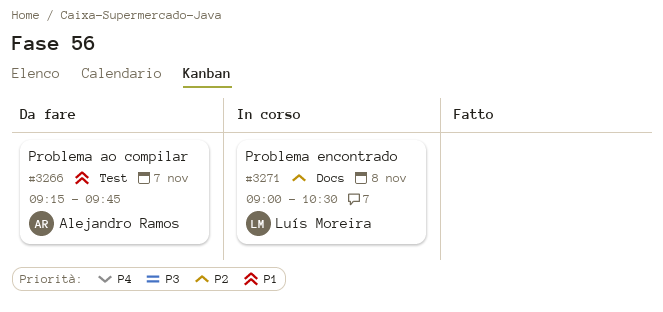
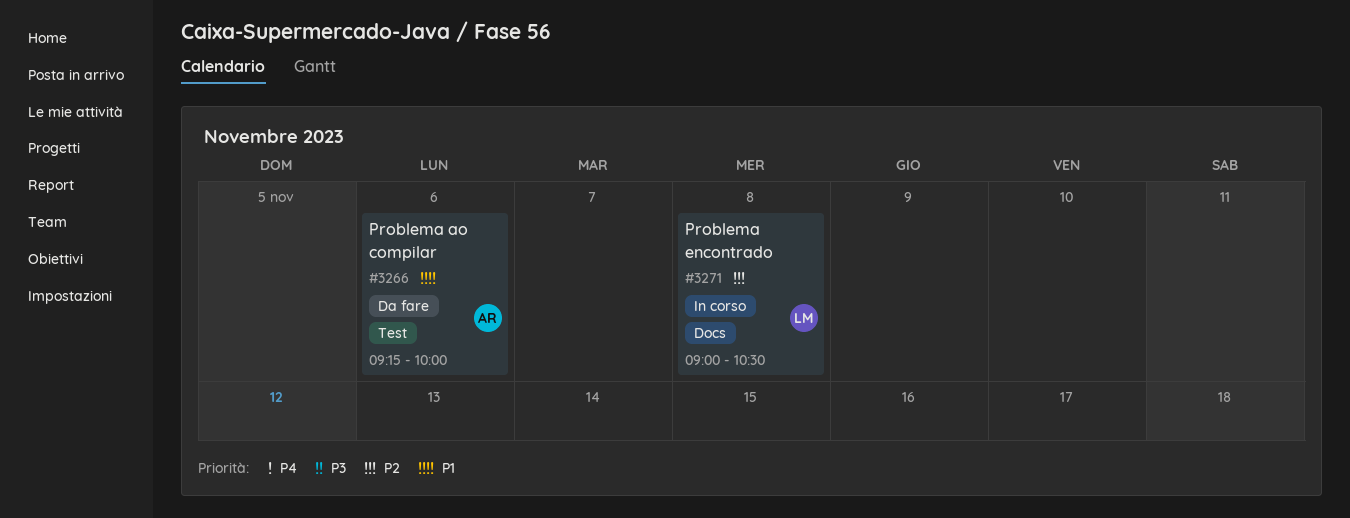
#3266, day: Nov 7 -> Nov 6
#3266, ends: 09:45 -> 10:00

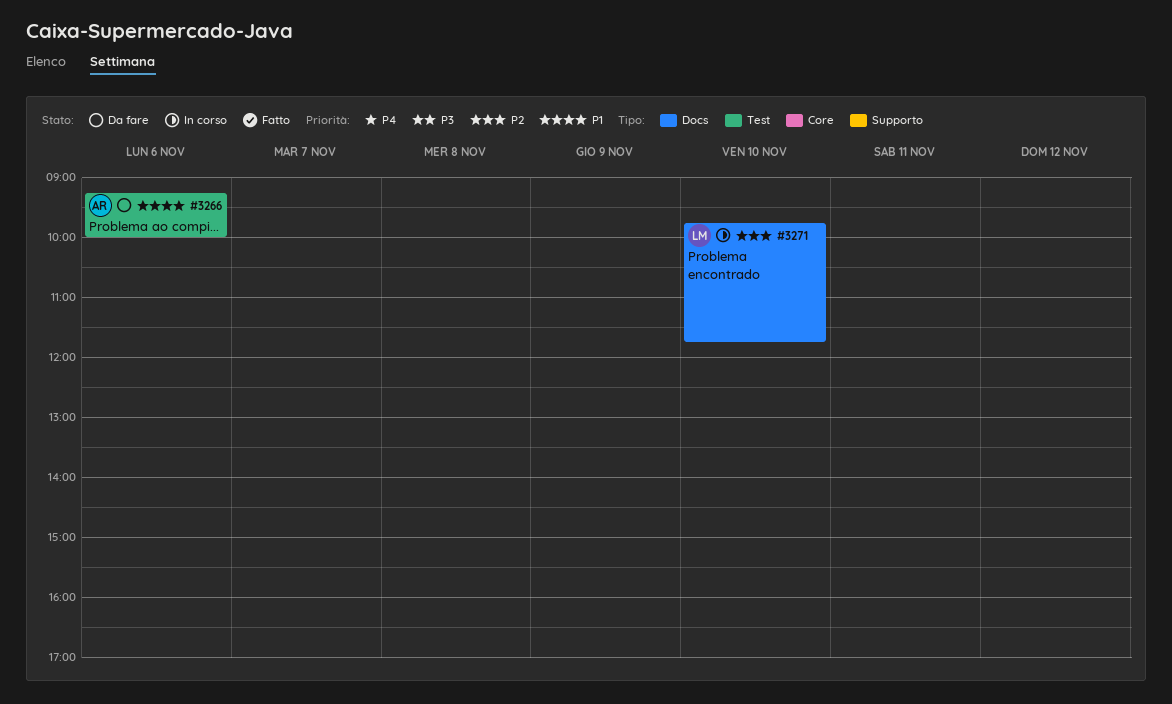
#3271, day: Nov 8 -> Nov 10
#3271, begins: 09:00 -> 09:45
#3271, ends: 10:30 -> 11:45

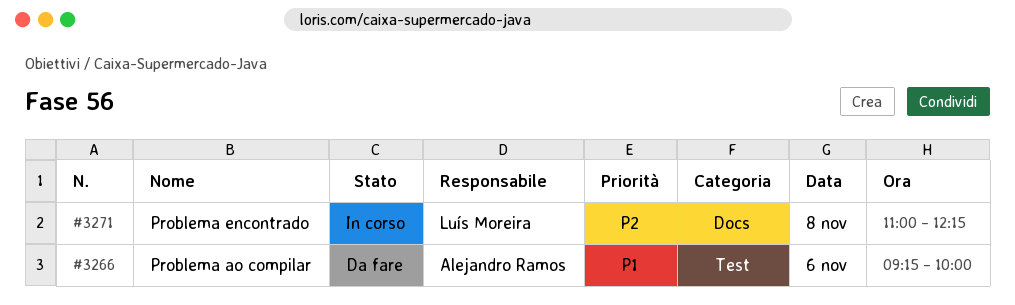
#3271, day: Nov 10 -> Nov 8
#3271, begins: 09:45 -> 11:00
#3271, ends: 11:45 -> 12:15

